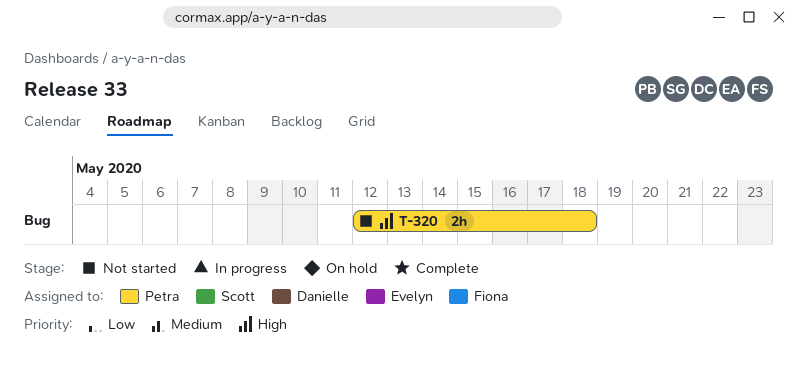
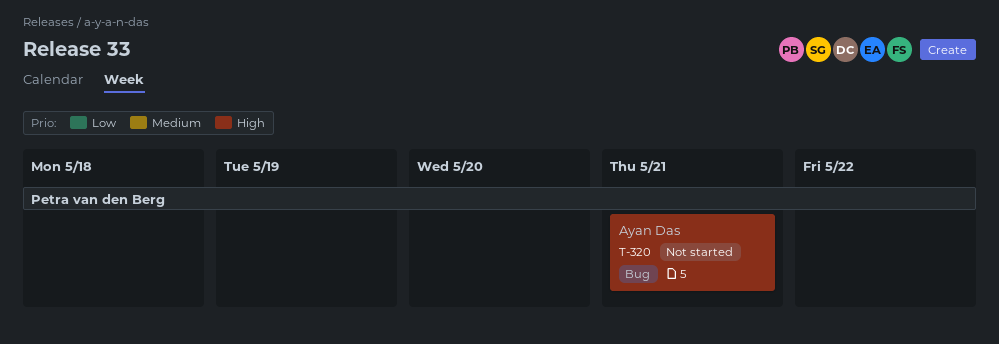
T-320, due: May 18 -> May 21

